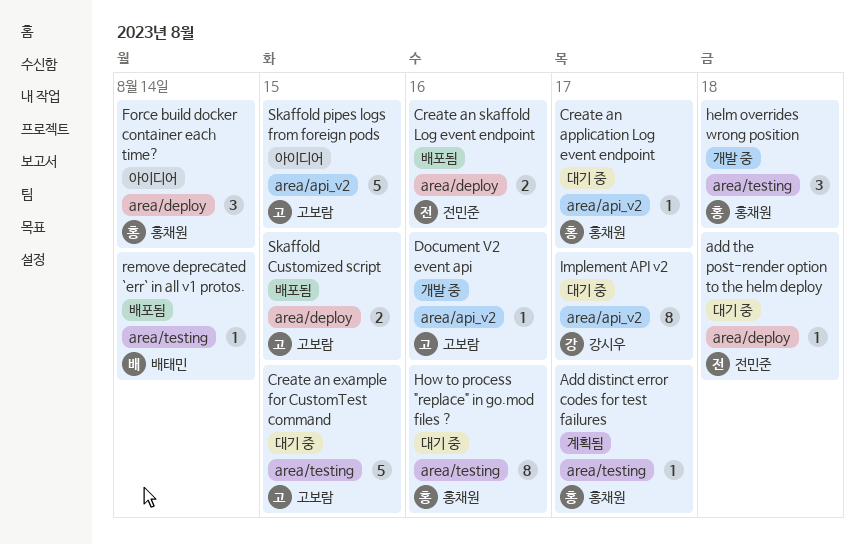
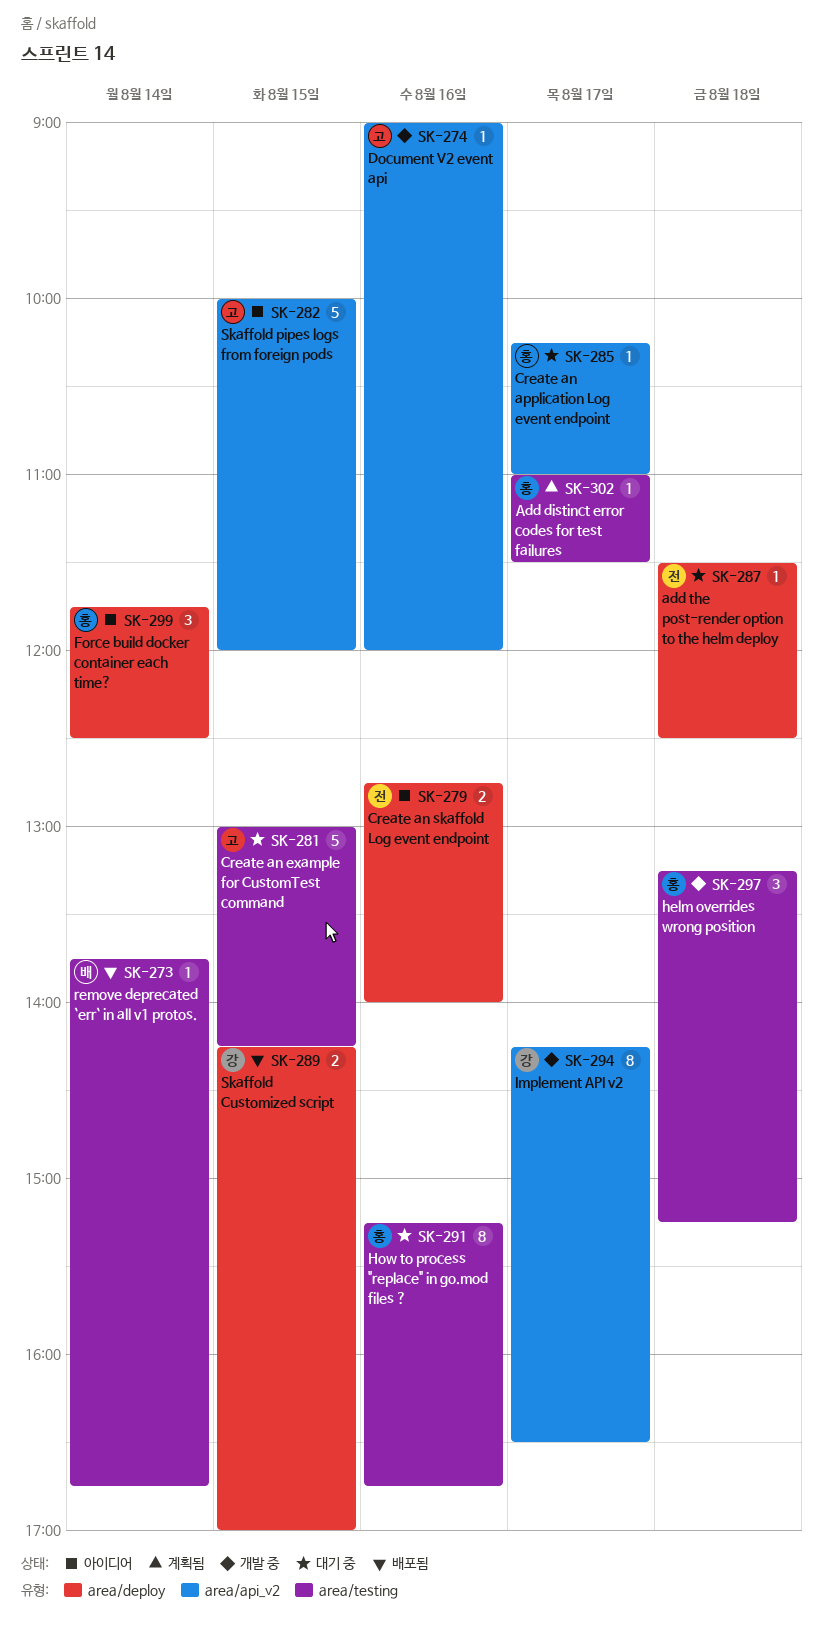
Create an skaffold Log event endpoint, status: 배포됨 -> 아이디어
Implement API v2, status: 대기 중 -> 개발 중
Skaffold Customized script, owner: 고보람 -> 강시우

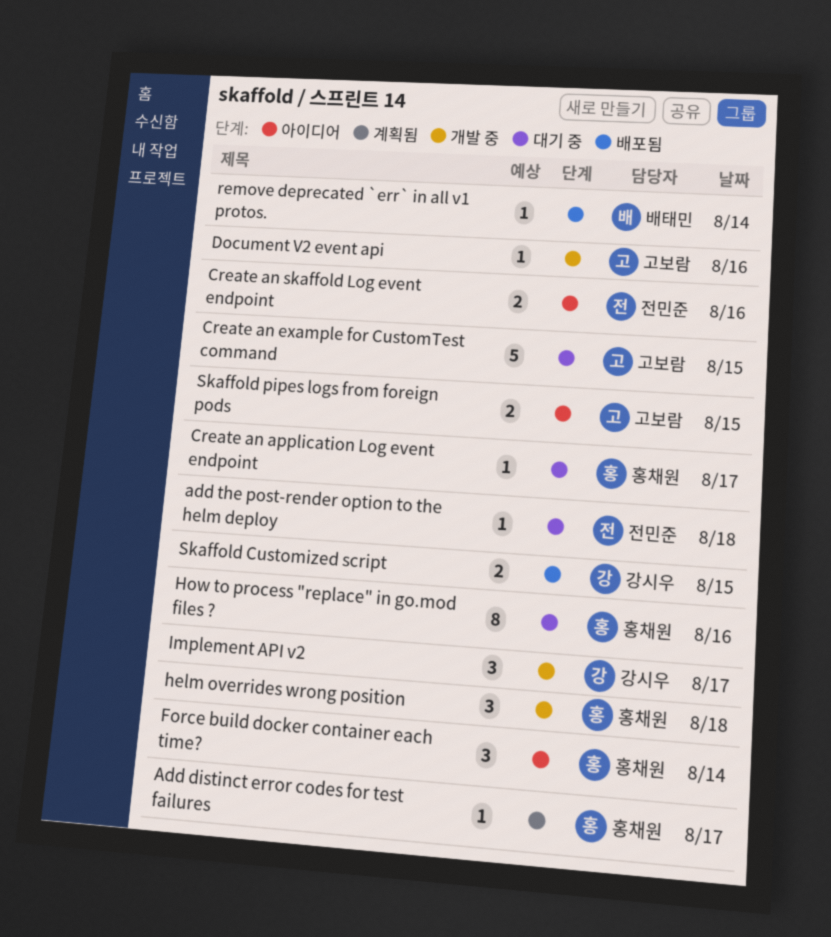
Implement API v2, estimate: 8 -> 3
Skaffold pipes logs from foreign pods, estimate: 5 -> 2

